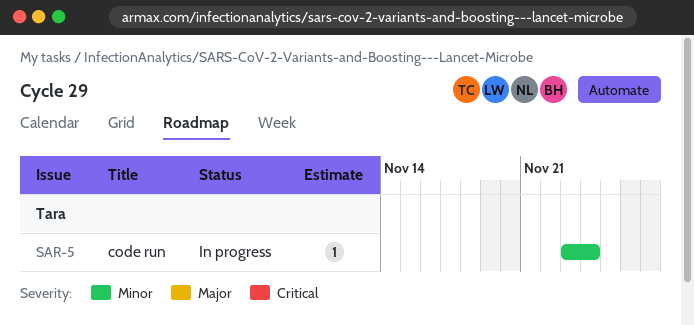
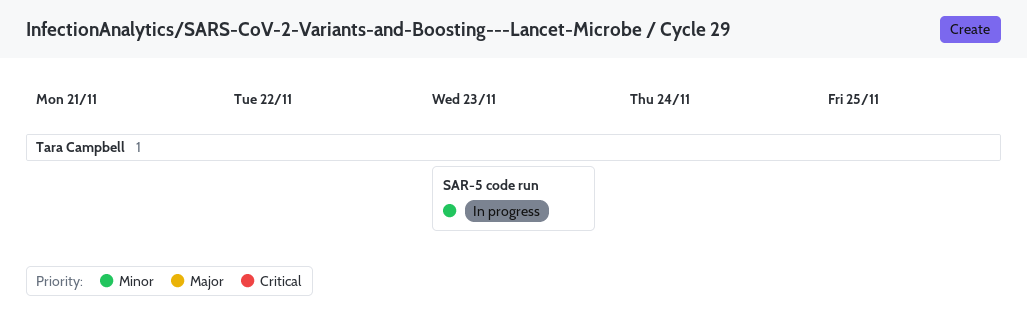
SAR-5, due: Nov 24 -> Nov 23

